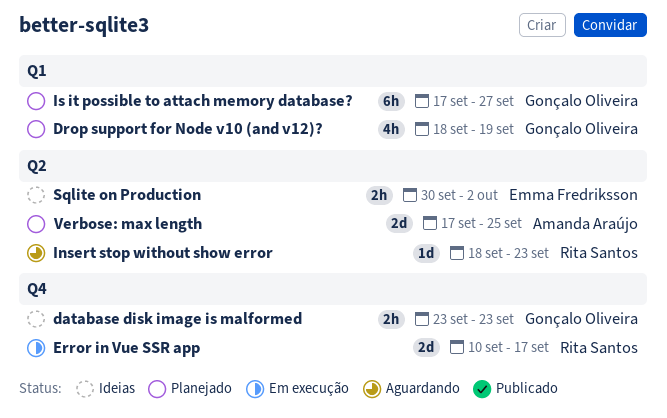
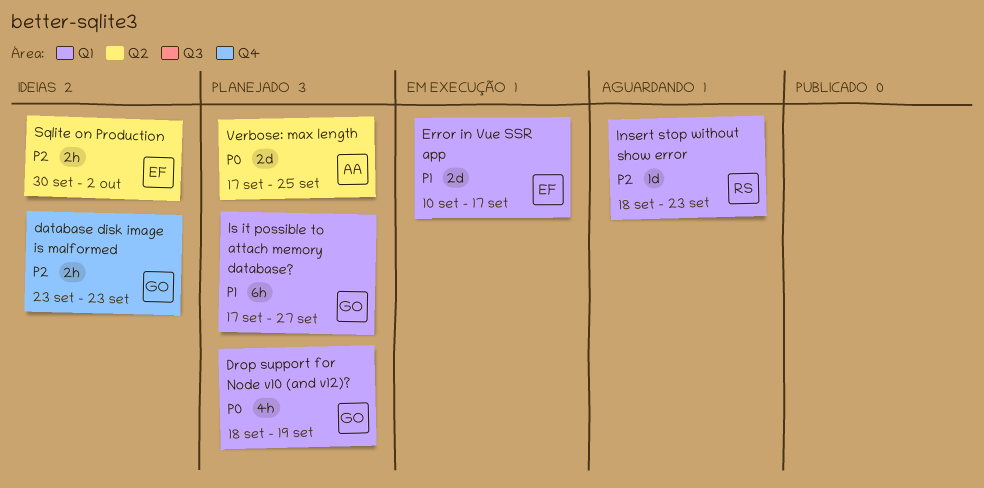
Error in Vue SSR app, owner: Rita Santos -> Emma Fredriksson
Error in Vue SSR app, label: Q4 -> Q1
Insert stop without show error, label: Q2 -> Q1

